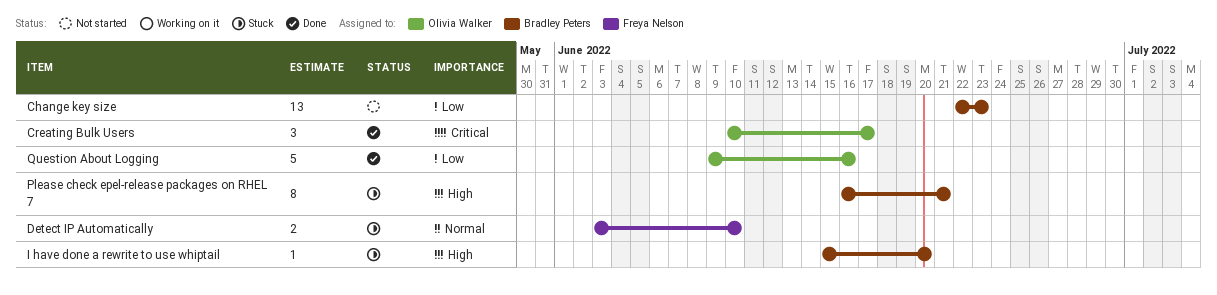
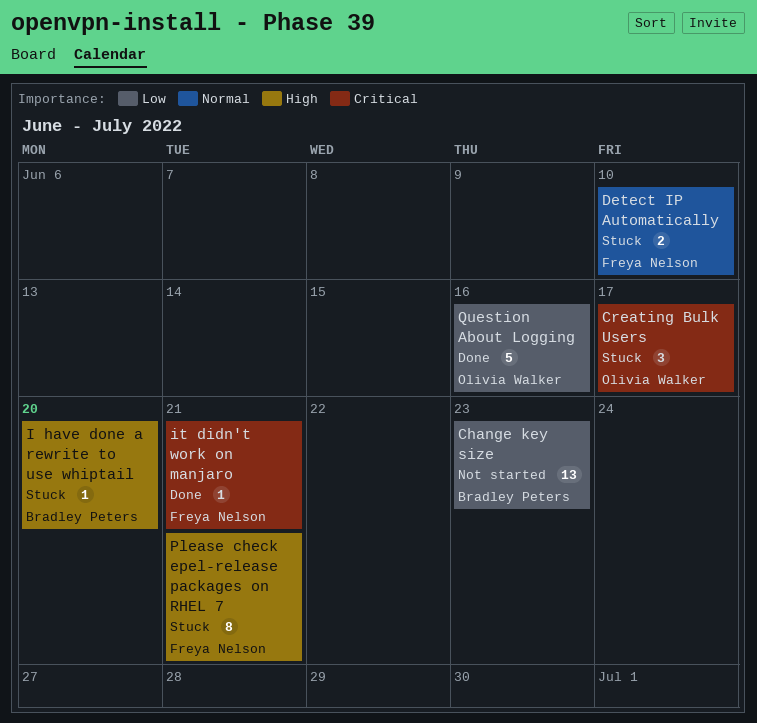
Creating Bulk Users, status: Done -> Stuck
it didn't work on manjaro: none -> present
Please check epel-release packages on RHEL 7, owner: Bradley Peters -> Freya Nelson

